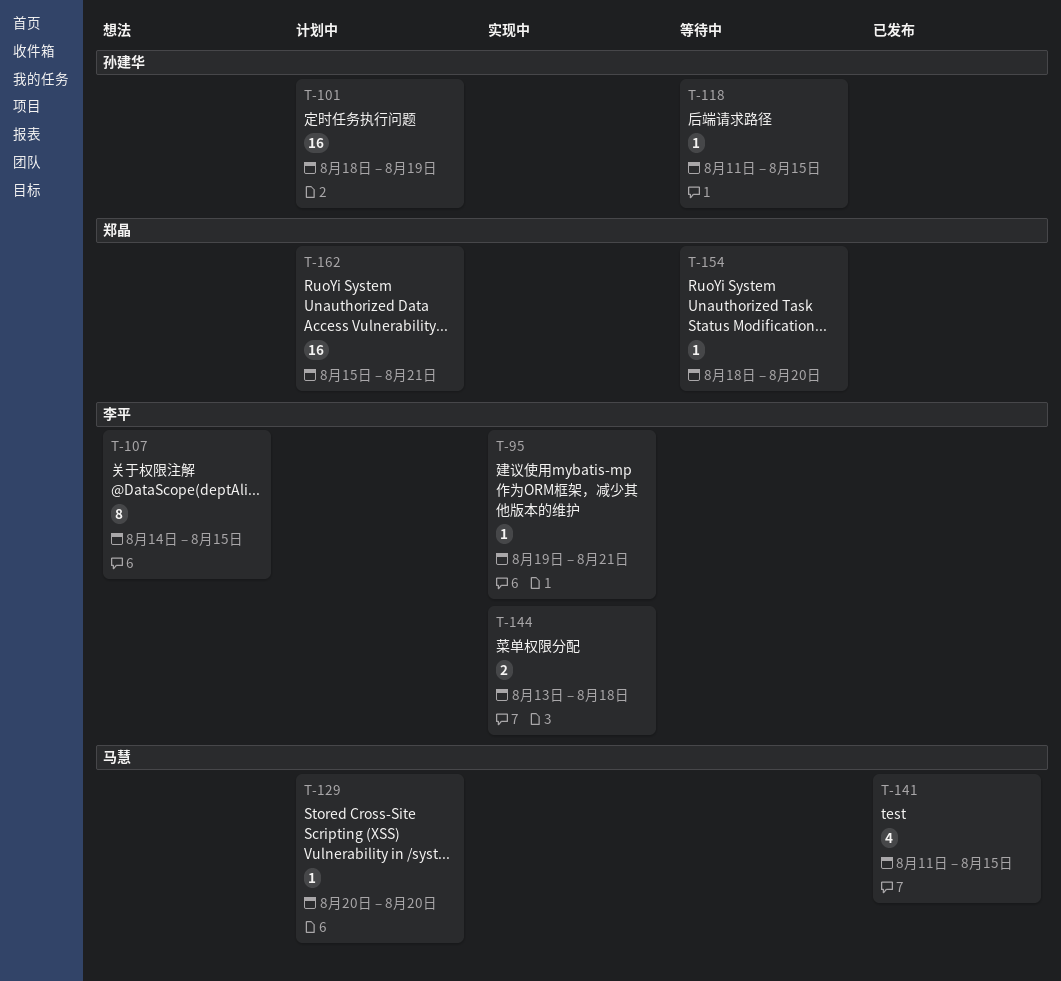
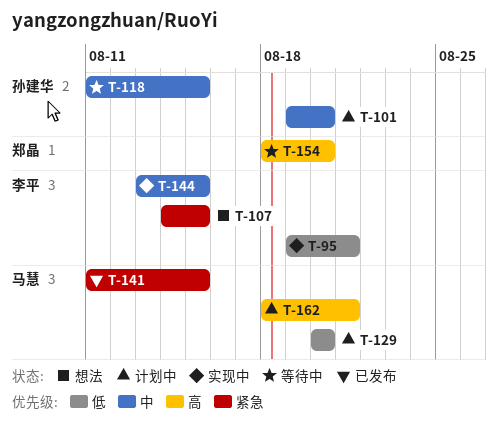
T-101, start: Aug 18 -> Aug 19
T-101, due: Aug 19 -> Aug 20
T-144, due: Aug 18 -> Aug 15
T-162, owner: 郑晶 -> 马慧
T-162, start: Aug 15 -> Aug 18

